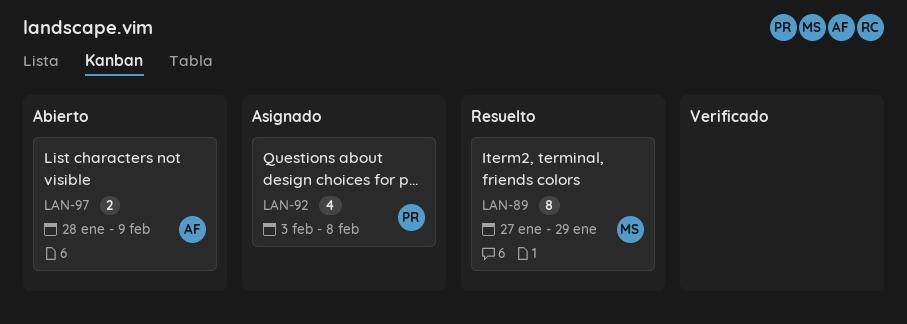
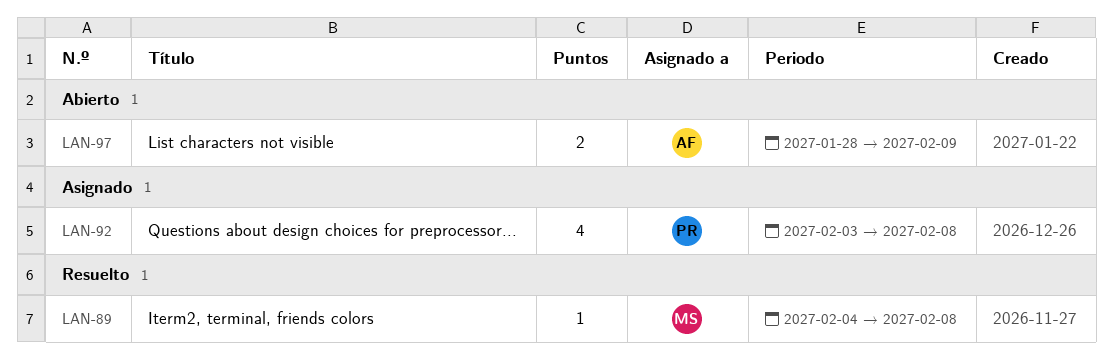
LAN-89, estimate: 8 -> 1
LAN-89, start: Jan 27 -> Feb 4
LAN-89, due: Jan 29 -> Feb 8

